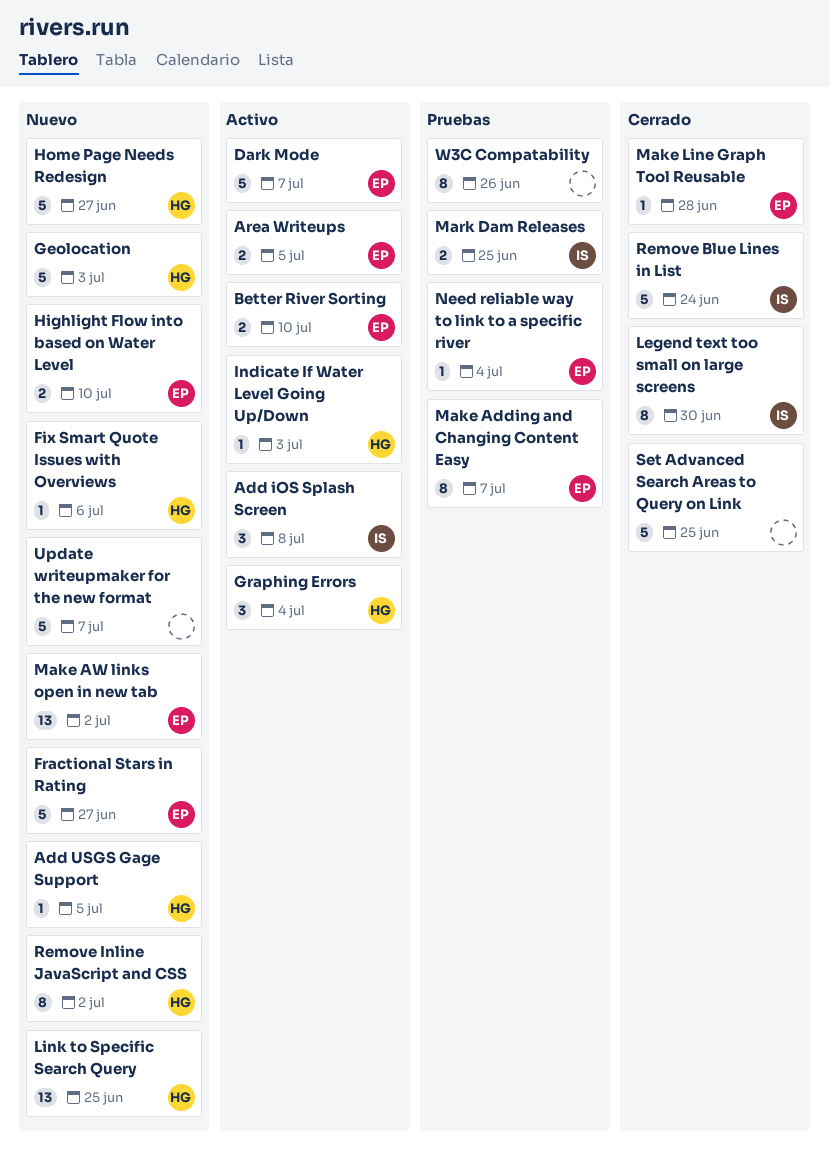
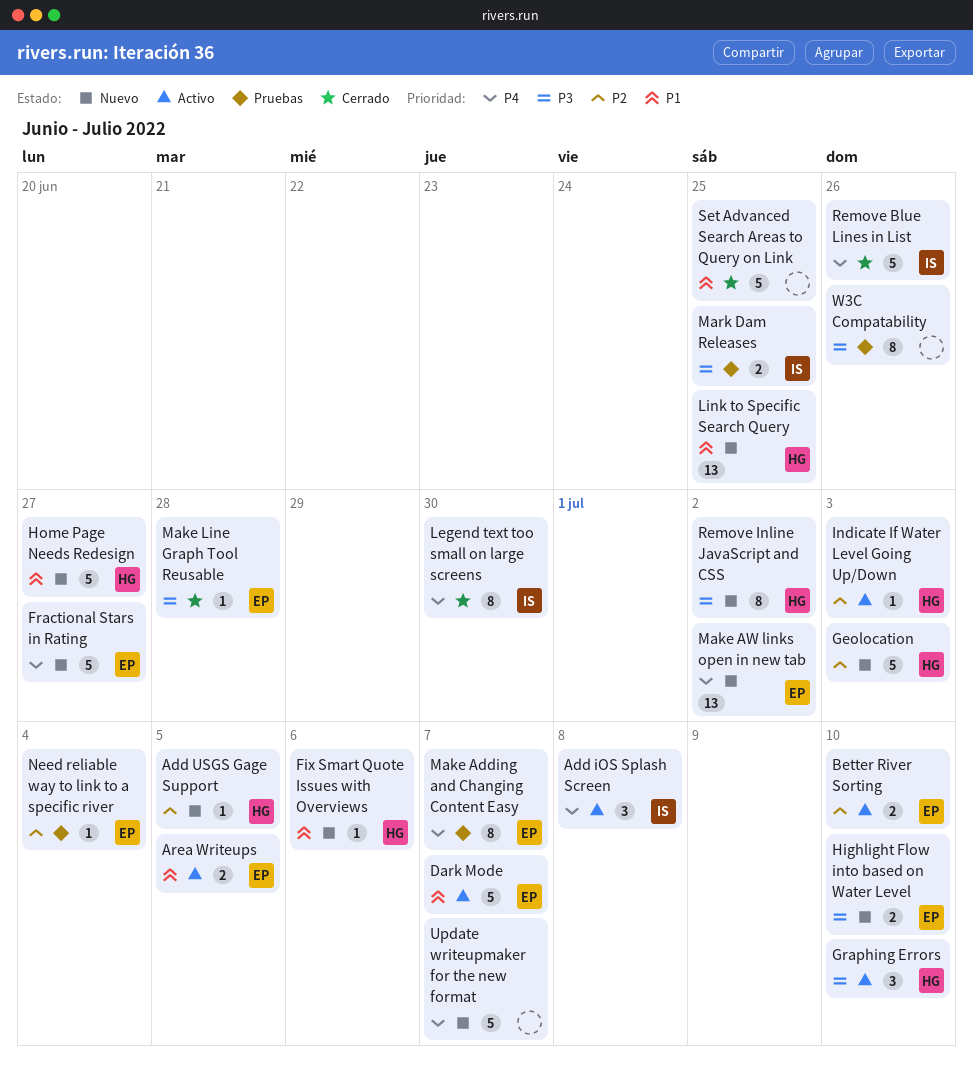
Graphing Errors, due: Jul 4 -> Jul 10
Remove Blue Lines in List, due: Jun 24 -> Jun 26

